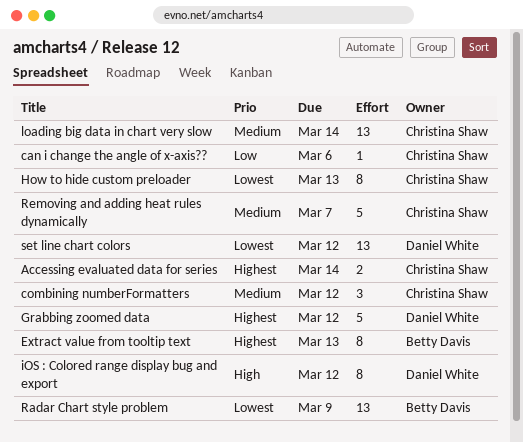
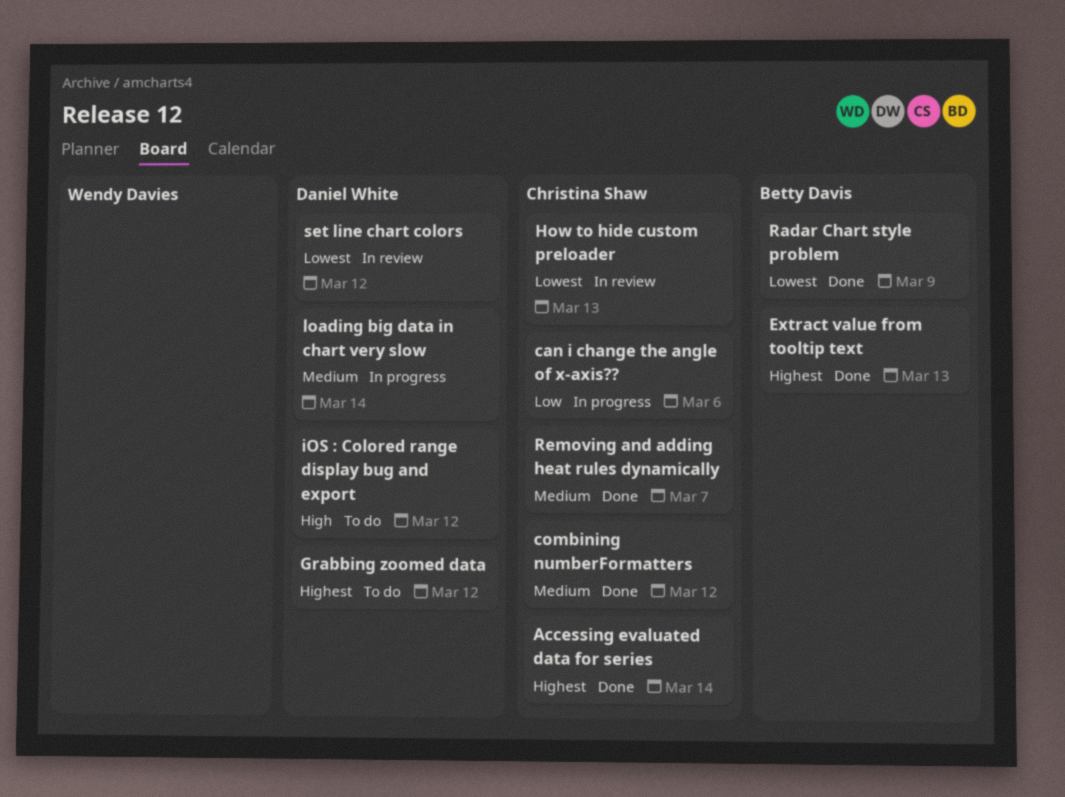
loading big data in chart very slow, owner: Christina Shaw -> Daniel White

